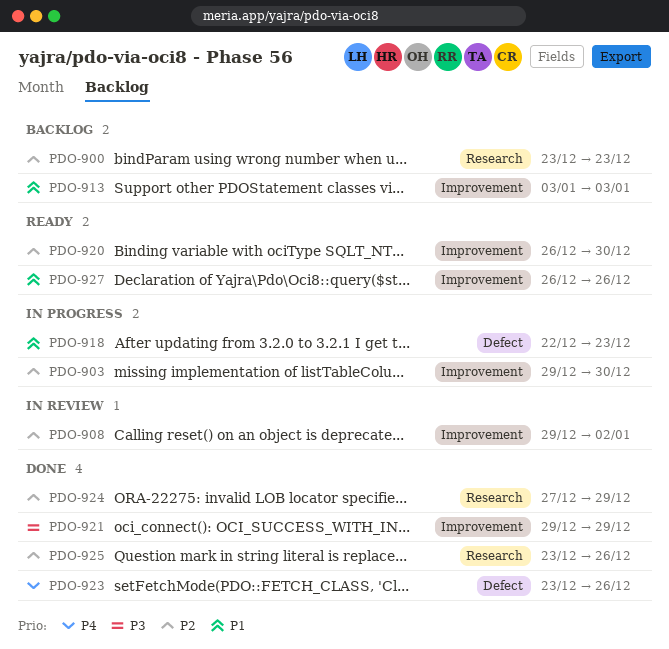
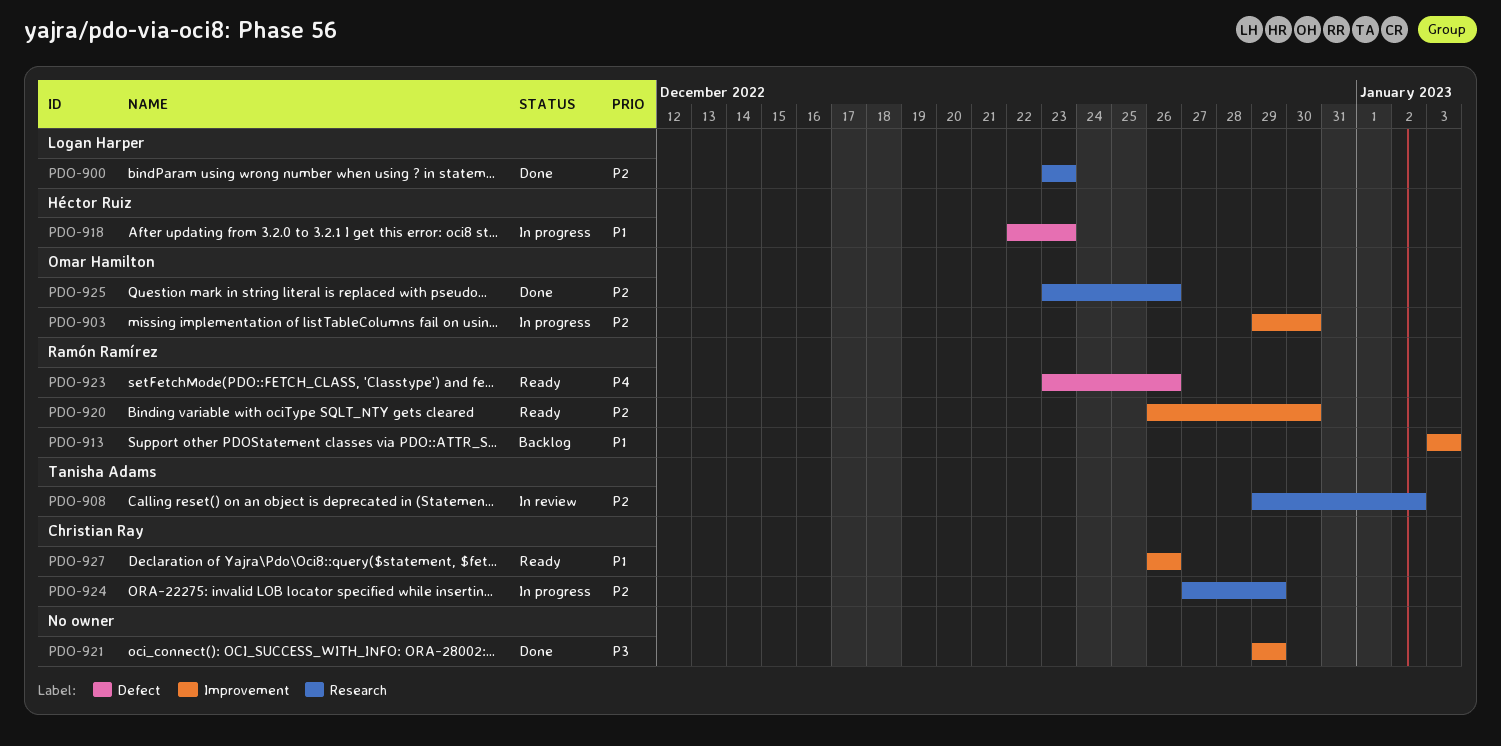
PDO-900, status: Backlog -> Done
PDO-908, label: Improvement -> Research
PDO-923, status: Done -> Ready
PDO-924, status: Done -> In progress

